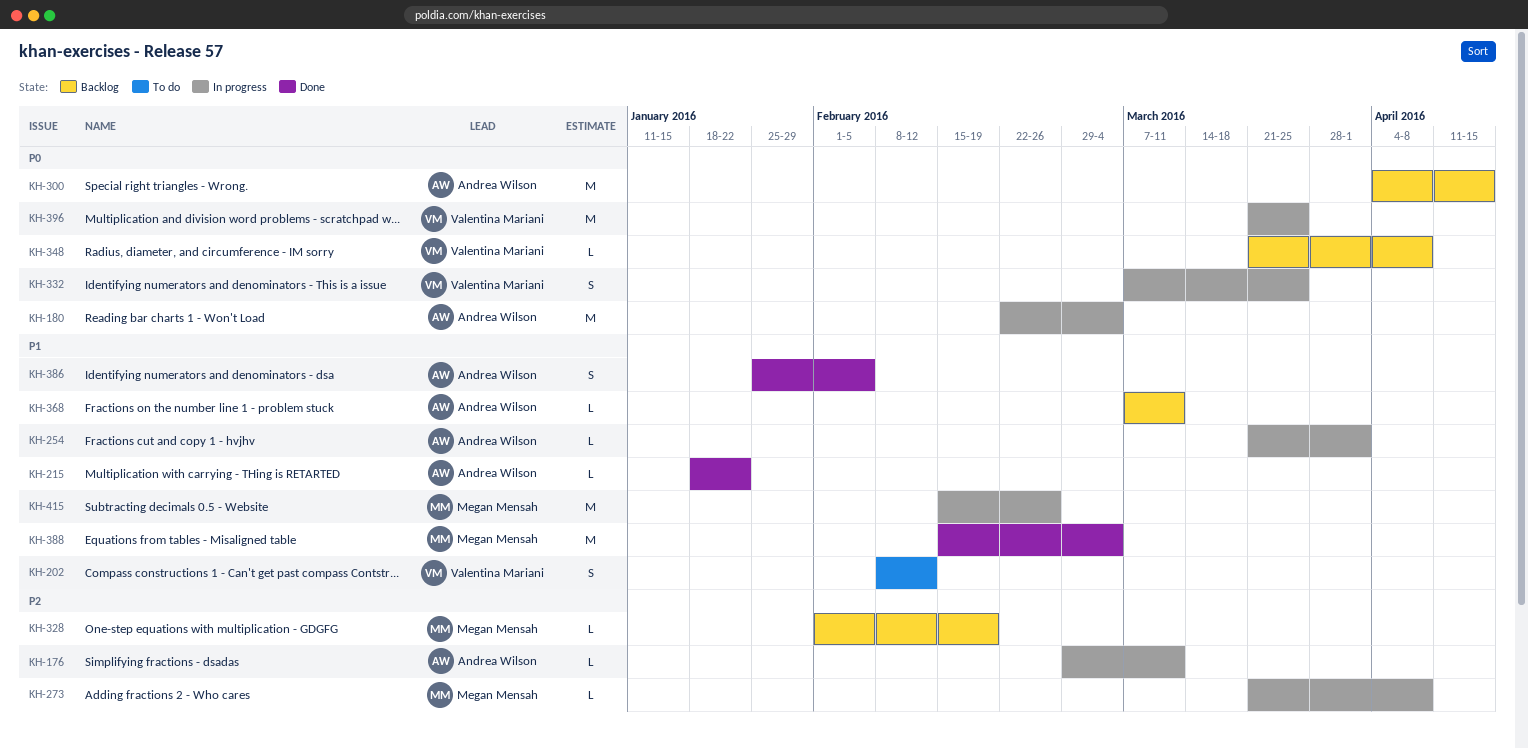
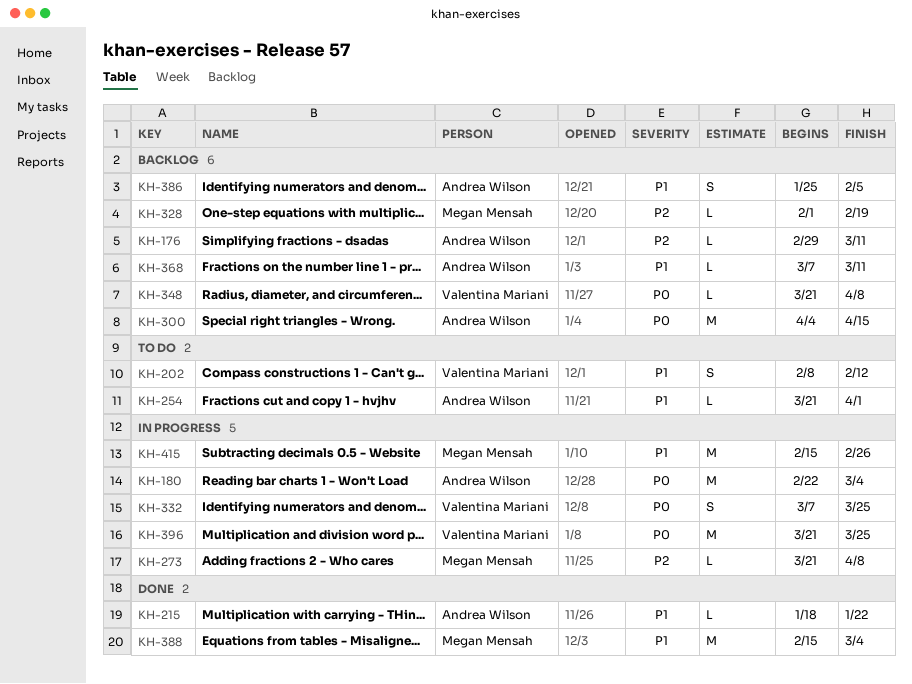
KH-176, status: In progress -> Backlog
KH-254, status: In progress -> To do
KH-386, status: Done -> Backlog

